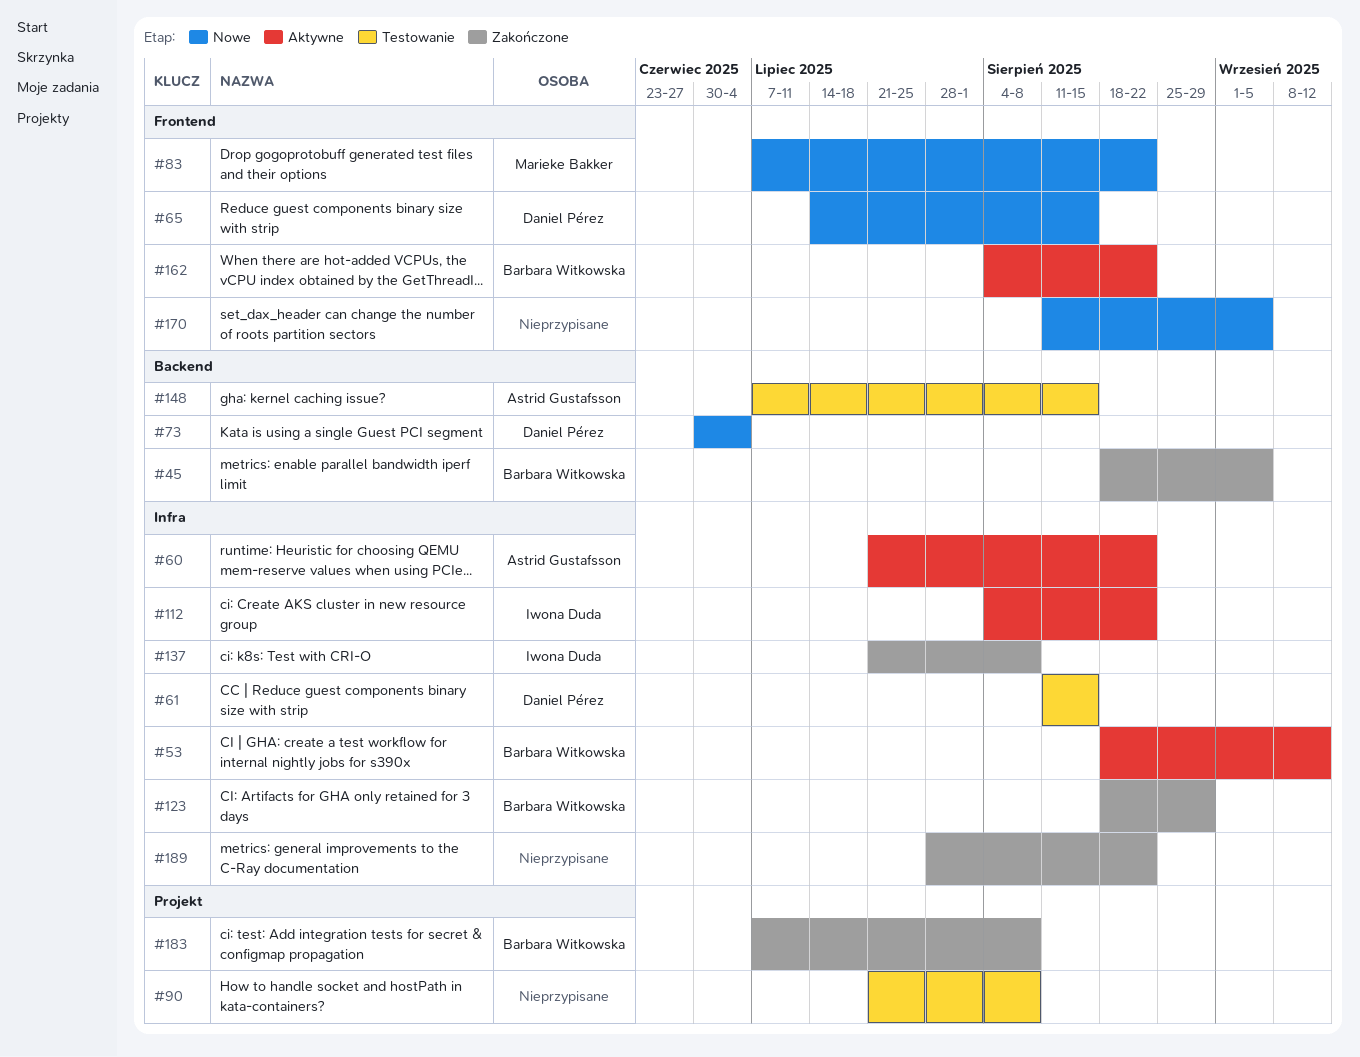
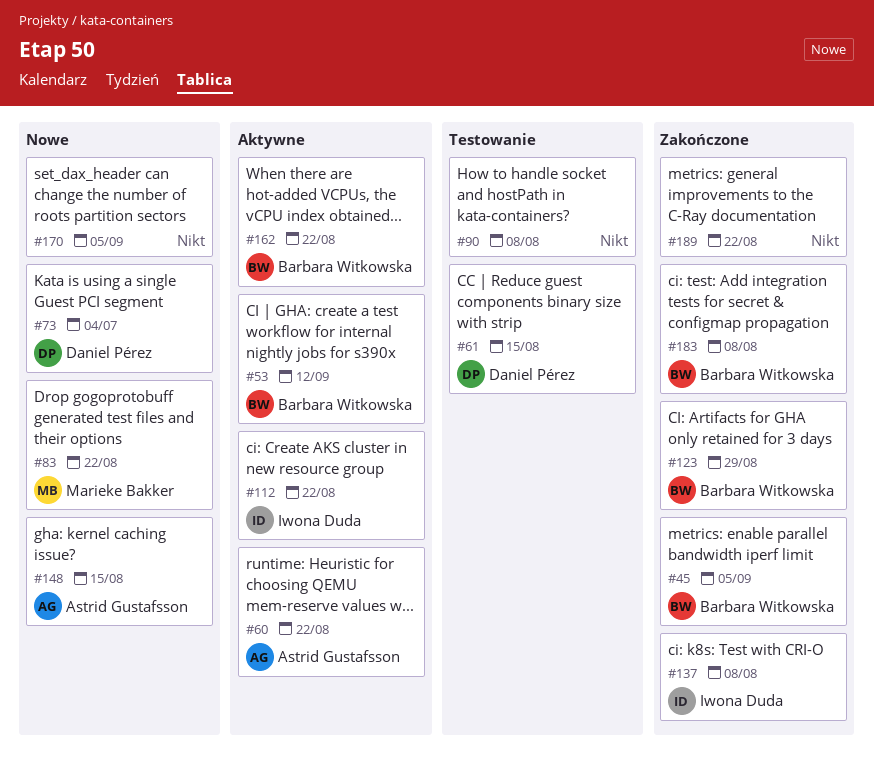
#65: present -> none
#148, status: Testowanie -> Nowe

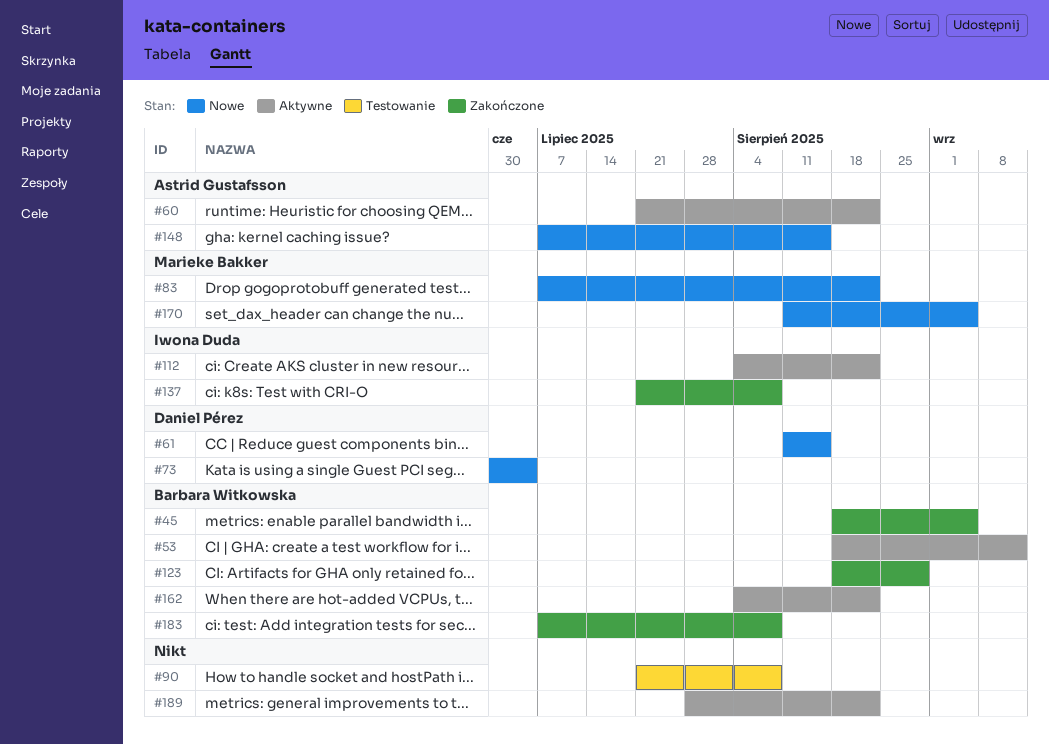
#61, status: Testowanie -> Nowe
#170, owner: none -> Marieke Bakker
#189, status: Zakończone -> Aktywne

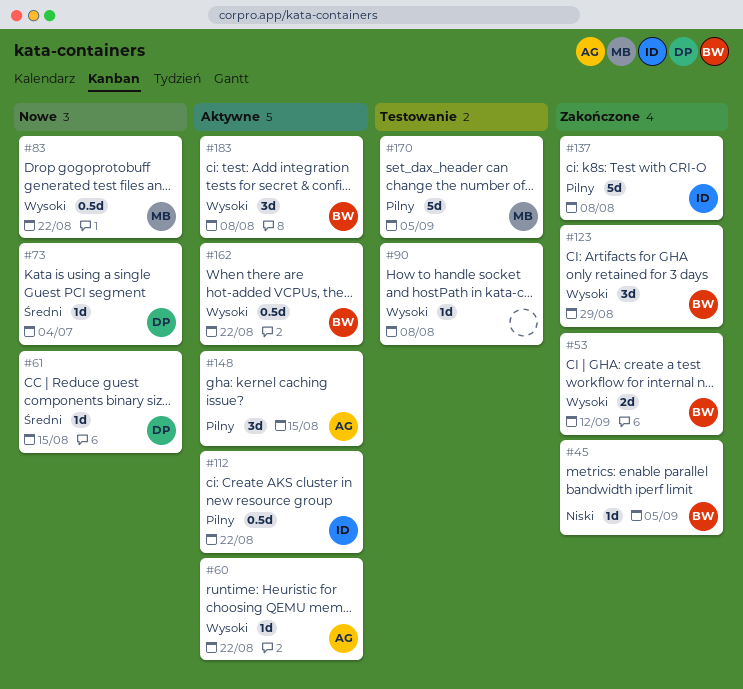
#53, status: Aktywne -> Zakończone
#148, status: Nowe -> Aktywne
#170, status: Nowe -> Testowanie
#183, status: Zakończone -> Aktywne
#189: present -> none

